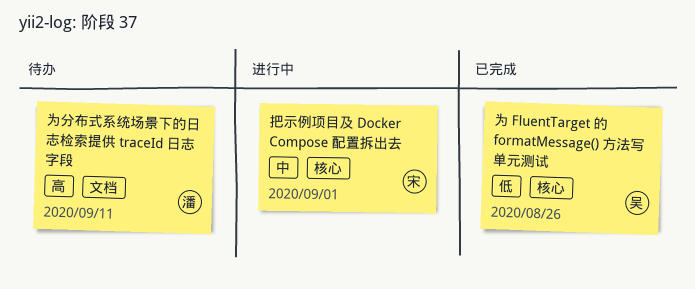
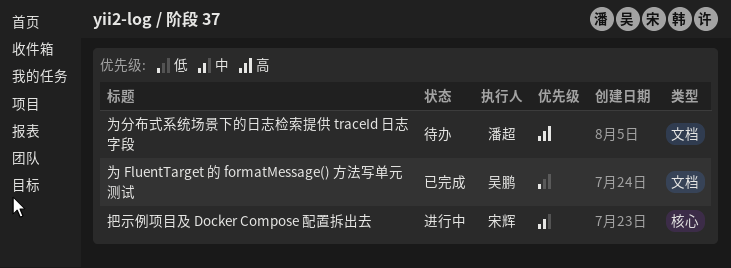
为 FluentTarget 的 formatMessage() 方法写单元测试, label: 核心 -> 文档

